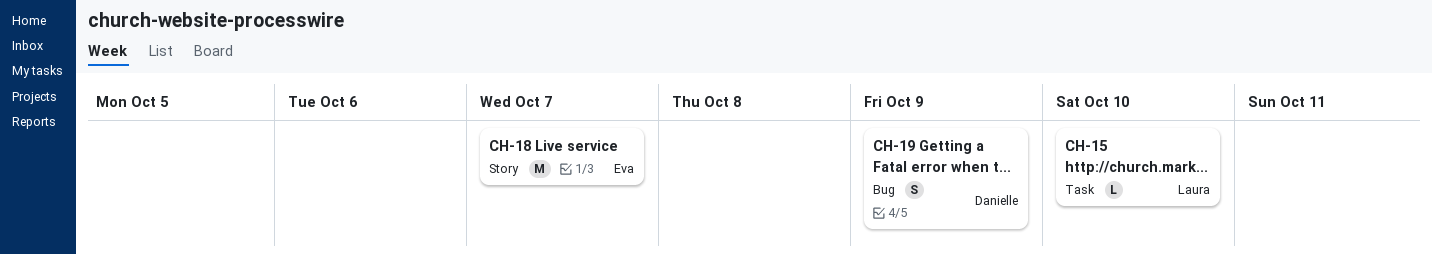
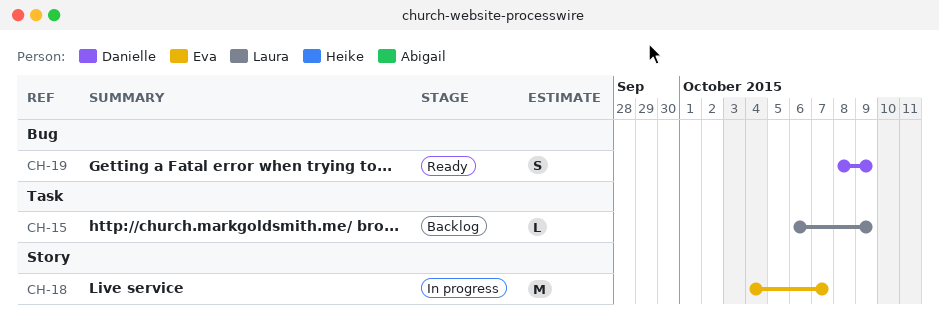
CH-15, due: Oct 10 -> Oct 9

